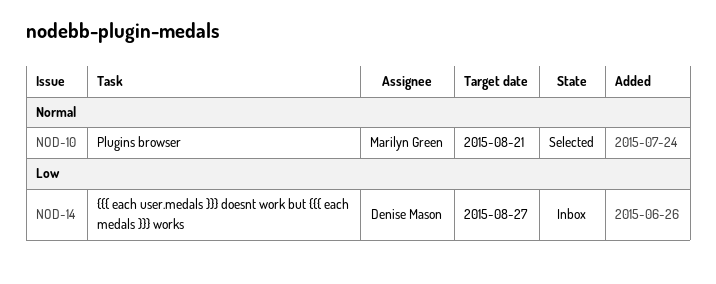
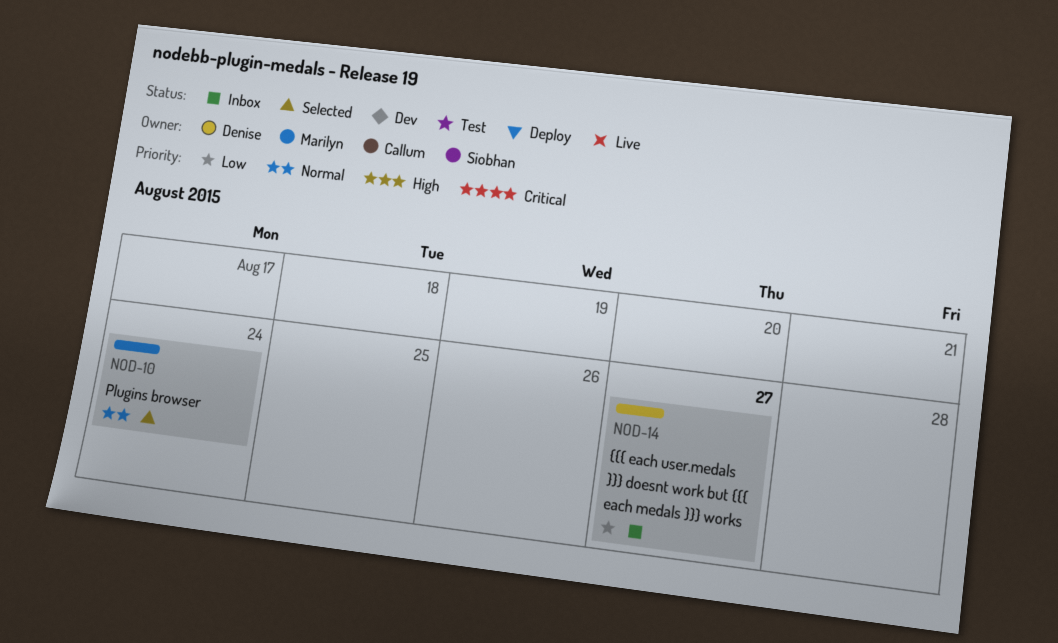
NOD-10, due: Aug 21 -> Aug 24

